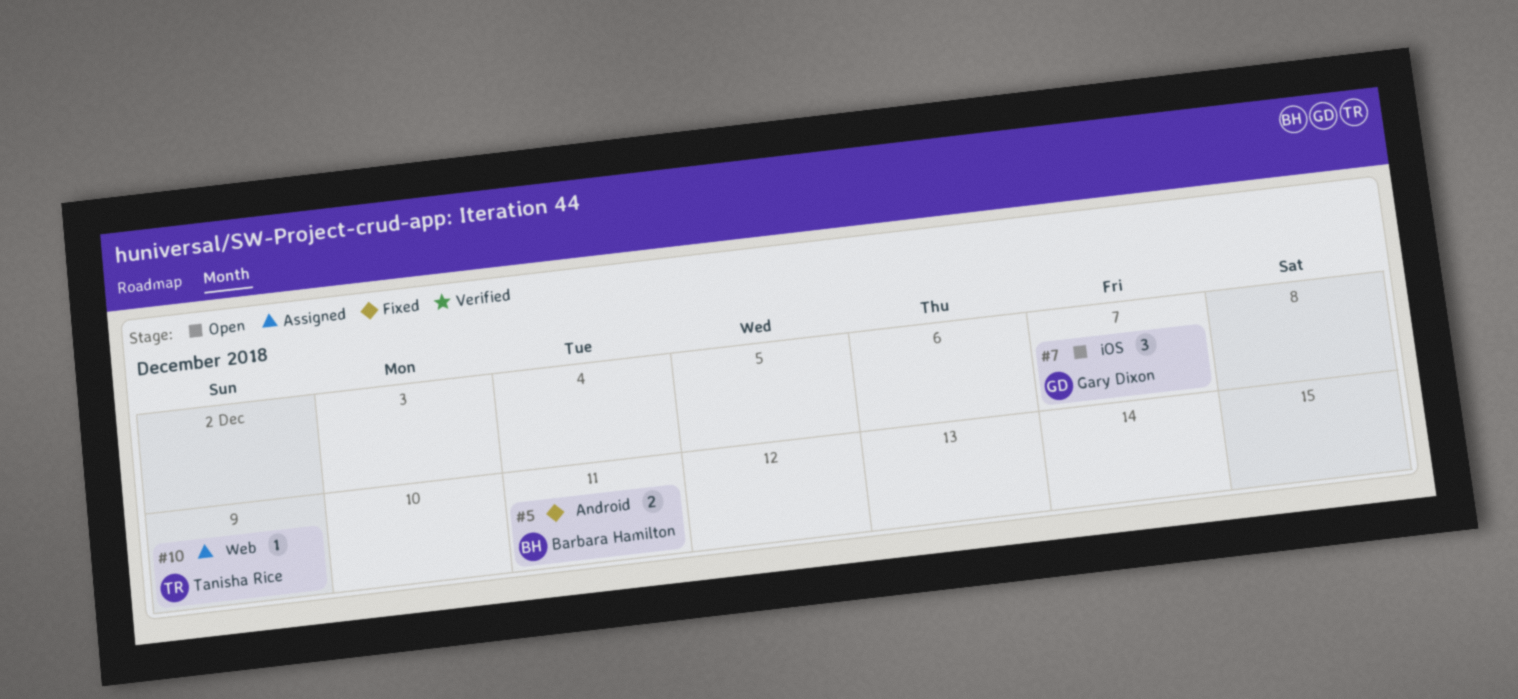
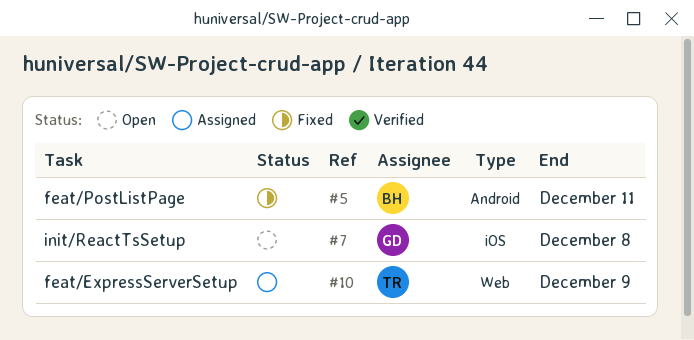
#7, due: Dec 7 -> Dec 8

